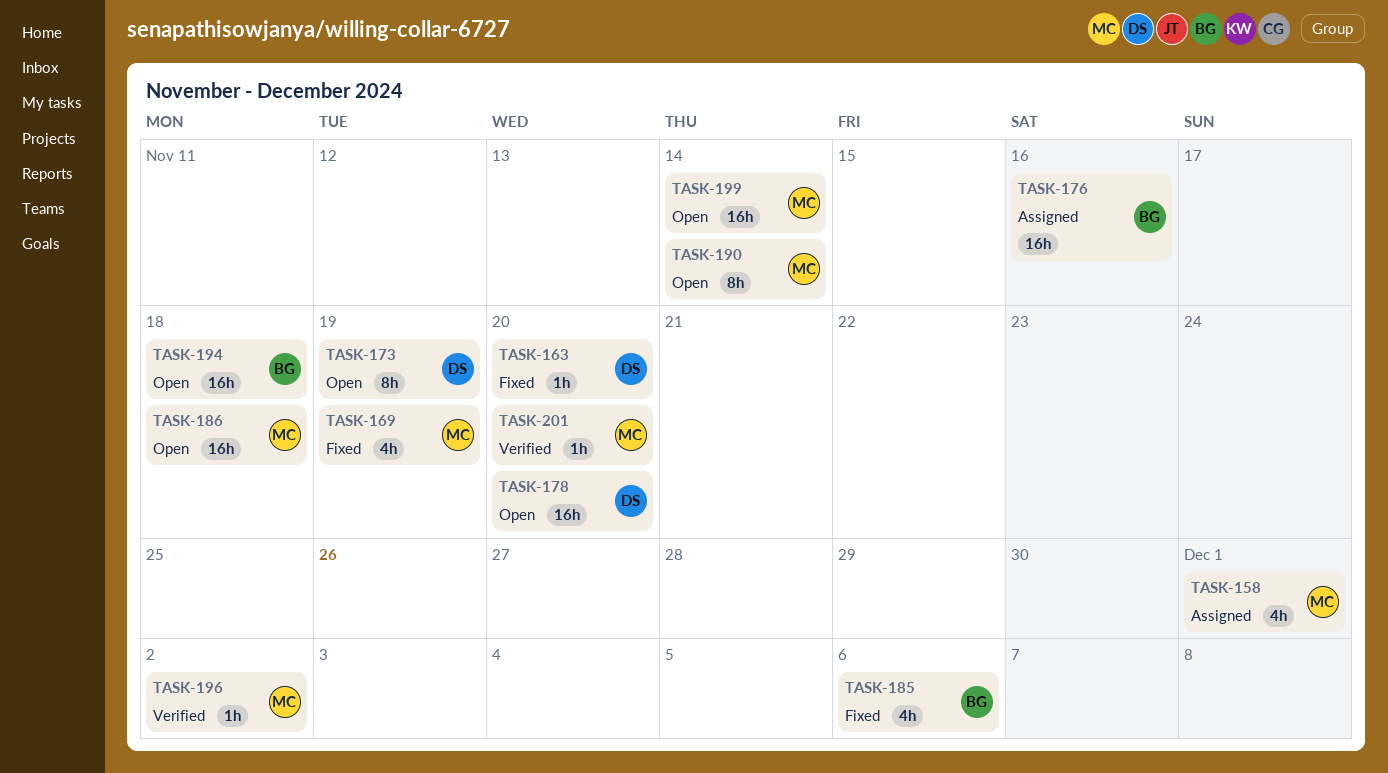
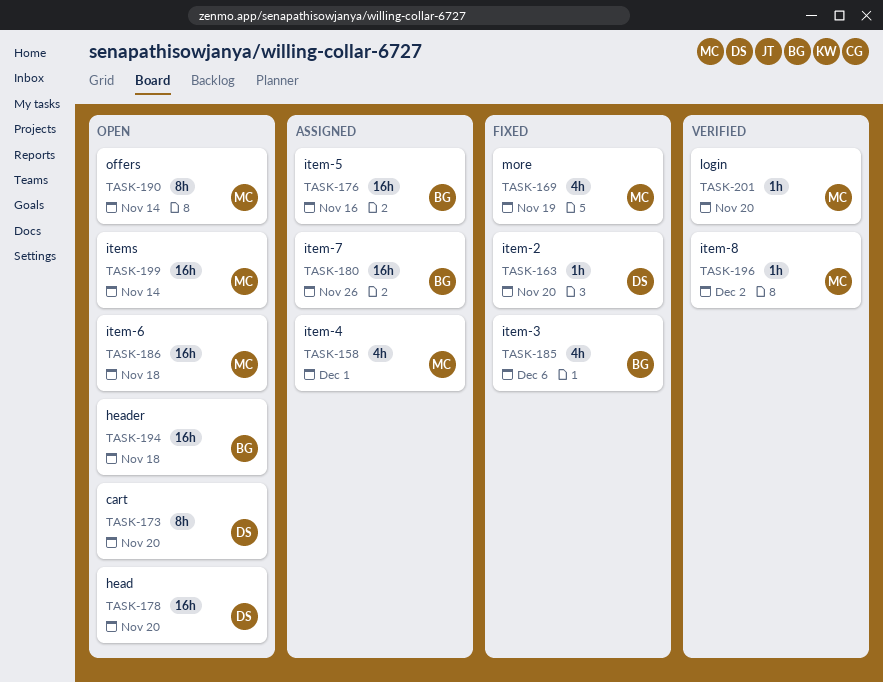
TASK-173, due: Nov 19 -> Nov 20
TASK-180: none -> present

